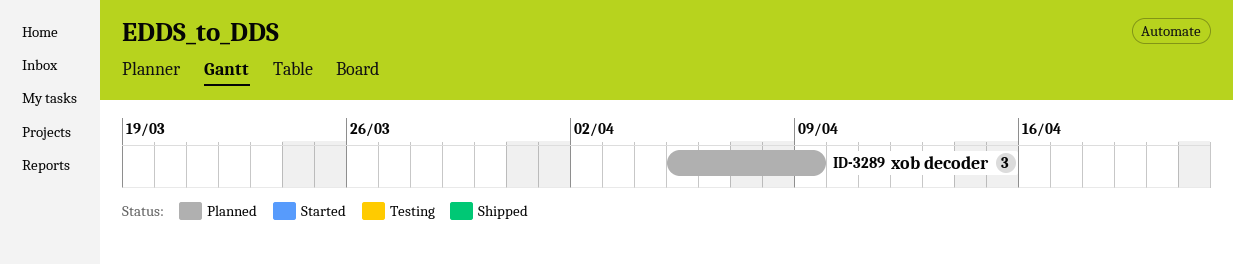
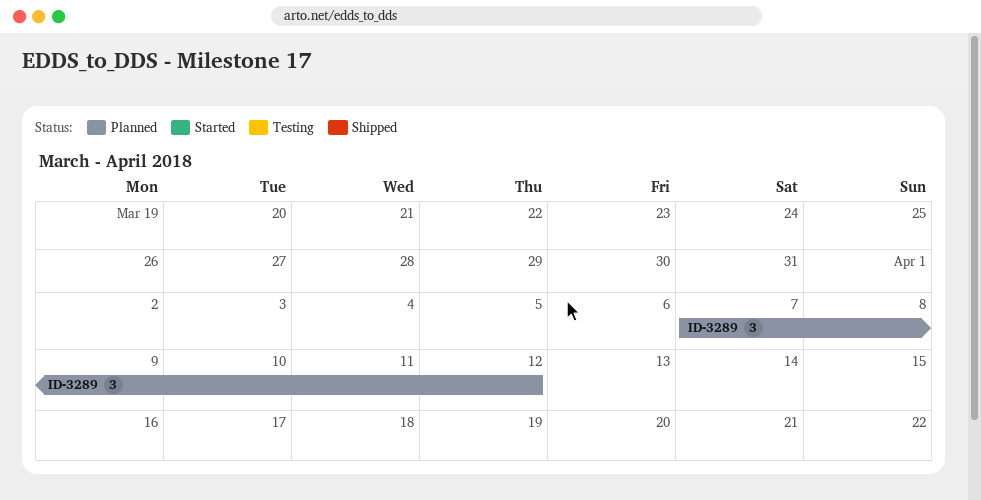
ID-3289, start: Apr 5 -> Apr 7
ID-3289, due: Apr 9 -> Apr 12

